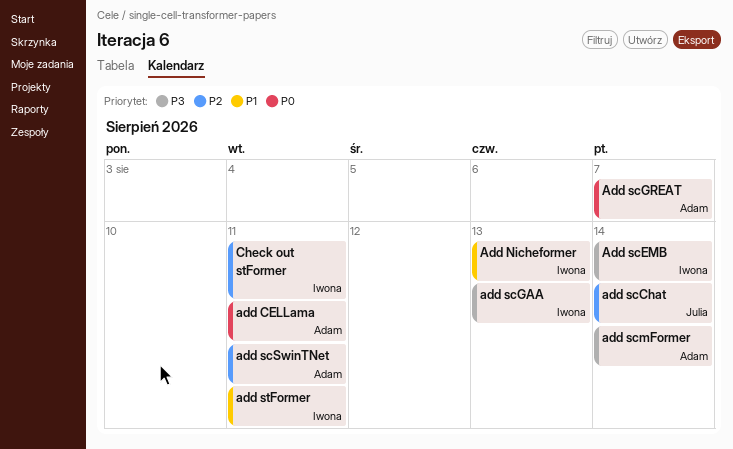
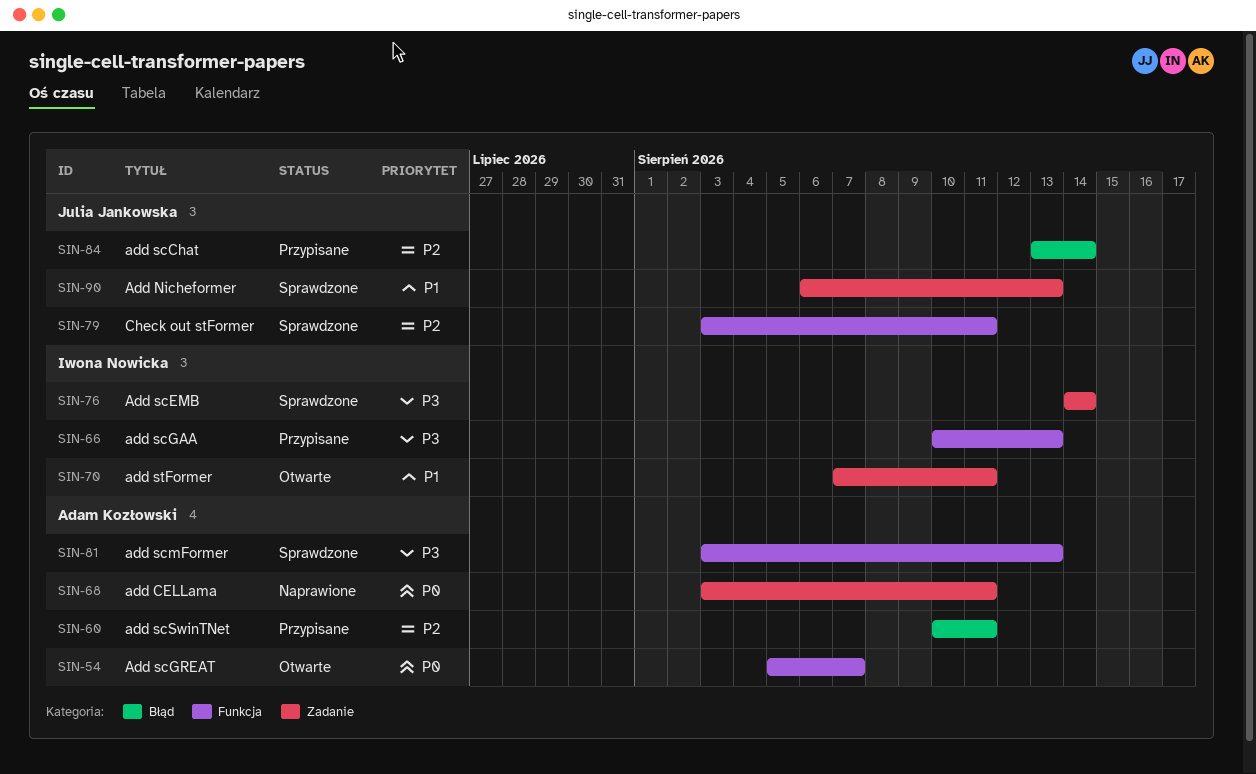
Add Nicheformer, owner: Iwona Nowicka -> Julia Jankowska
add scmFormer, due: Aug 14 -> Aug 13
Check out stFormer, owner: Iwona Nowicka -> Julia Jankowska

